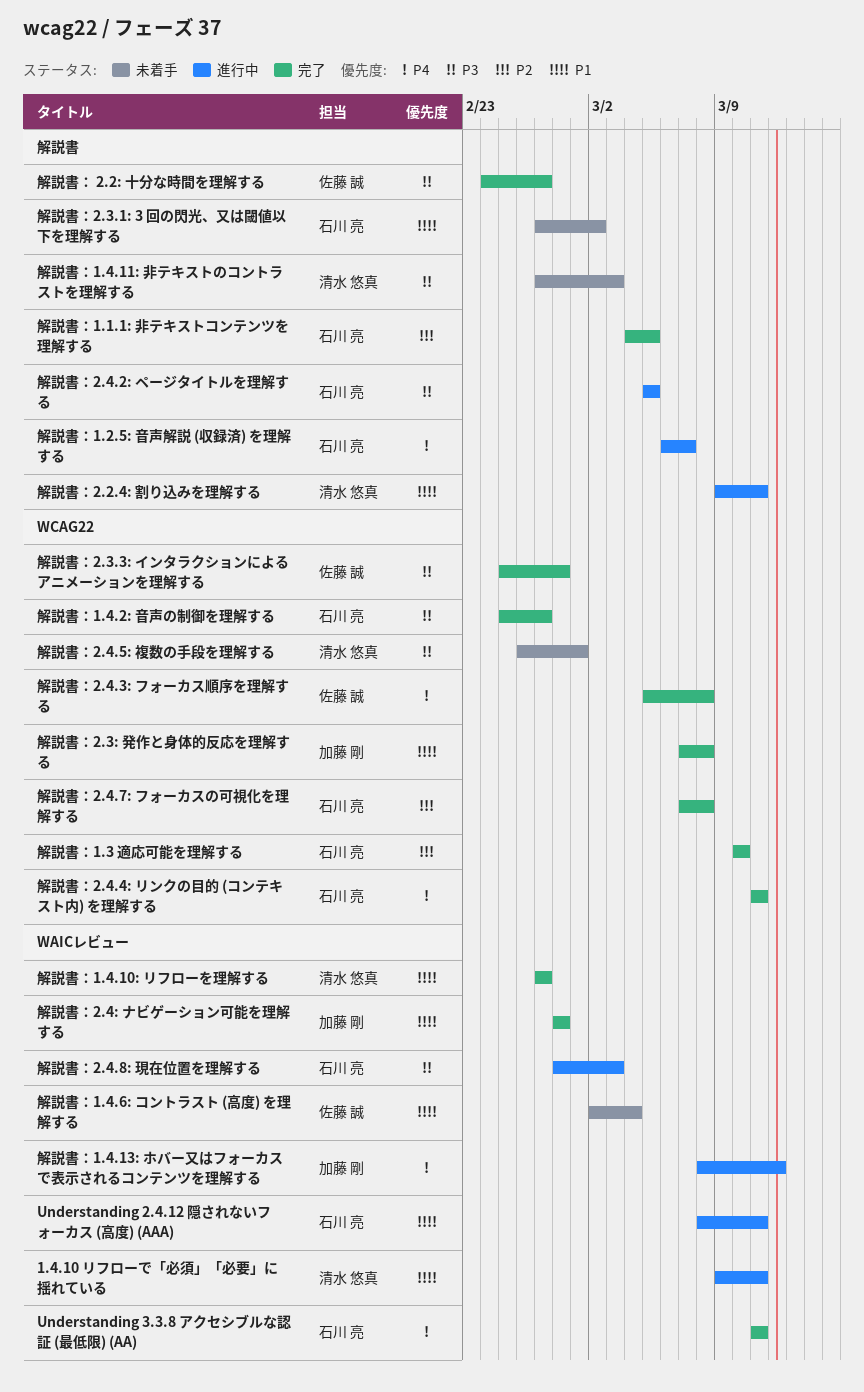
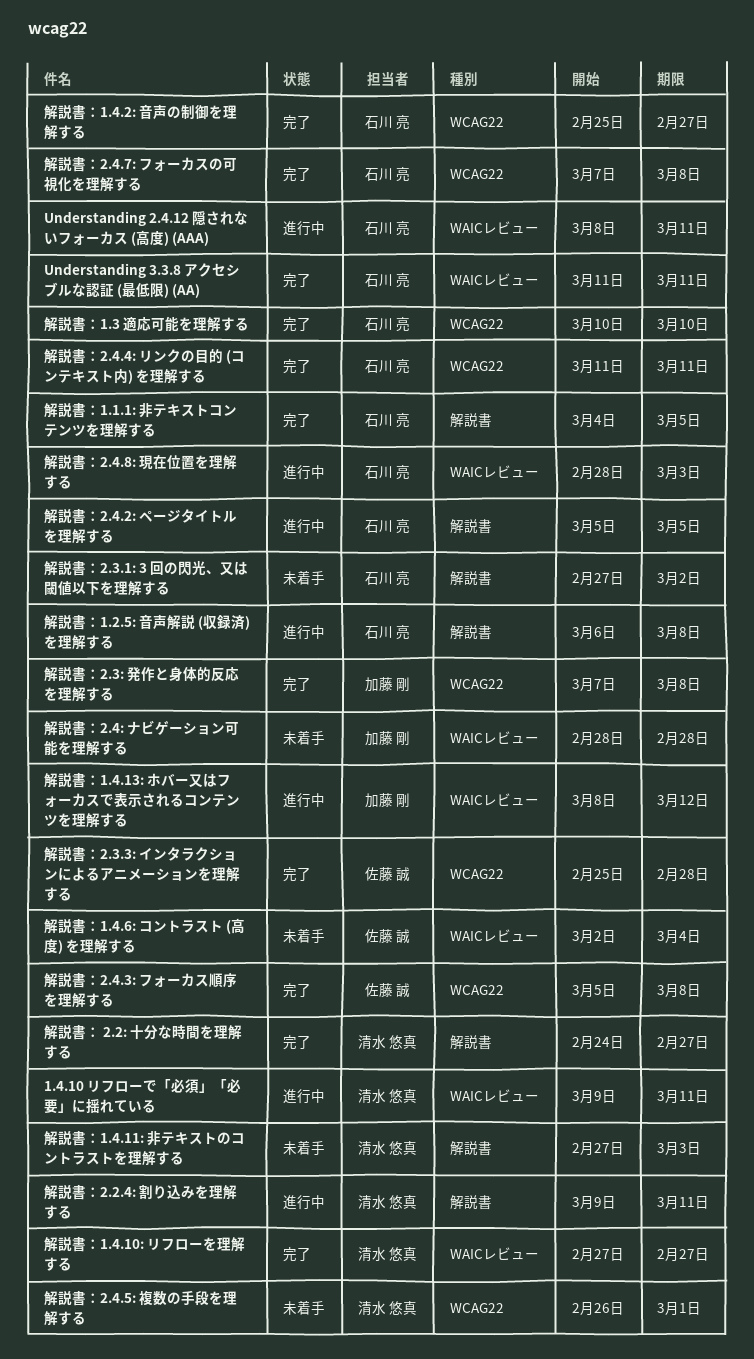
解説書： 2.2: 十分な時間を理解する, owner: 佐藤 誠 -> 清水 悠真
解説書：1.2.5: 音声解説 (収録済) を理解する, due: Mar 7 -> Mar 8
解説書：2.4: ナビゲーション可能を理解する, status: 完了 -> 未着手

